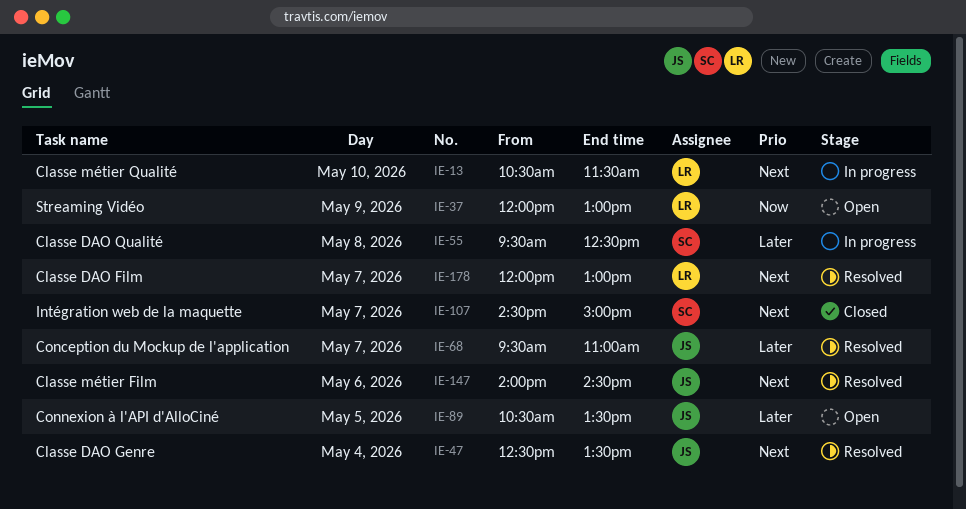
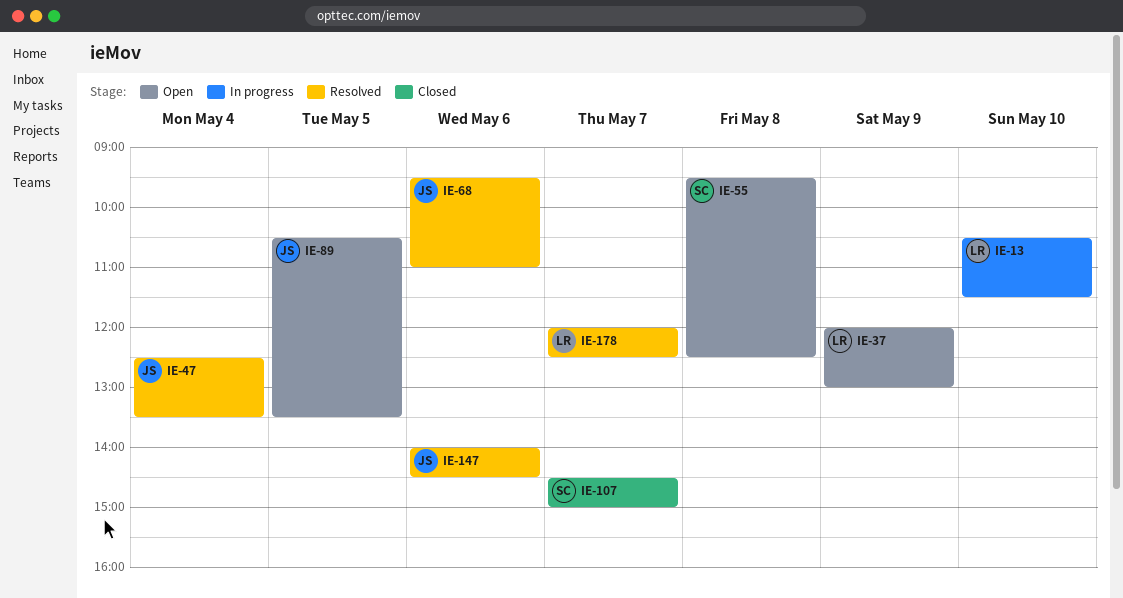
IE-55, status: In progress -> Open
IE-68, day: May 7 -> May 6
IE-178, ends: 13:00 -> 12:30

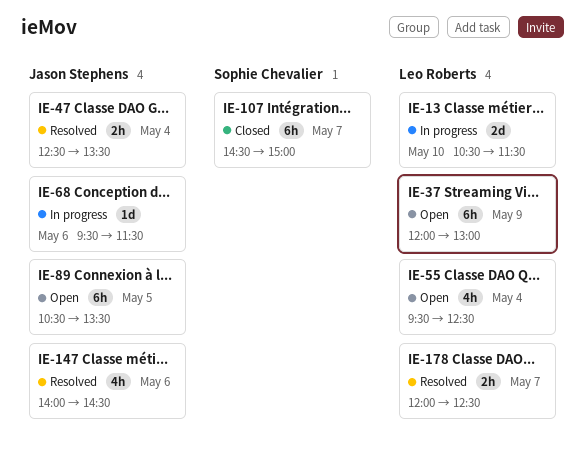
IE-55, owner: Sophie Chevalier -> Leo Roberts
IE-55, day: May 8 -> May 4
IE-68, status: Resolved -> In progress
IE-68, ends: 11:00 -> 11:30

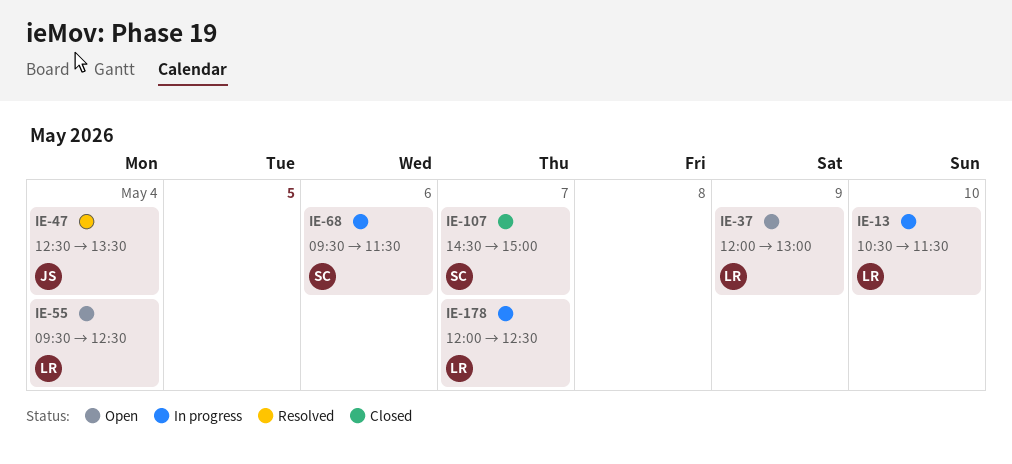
IE-68, owner: Jason Stephens -> Sophie Chevalier
IE-89: present -> none
IE-147: present -> none
IE-178, status: Resolved -> In progress

